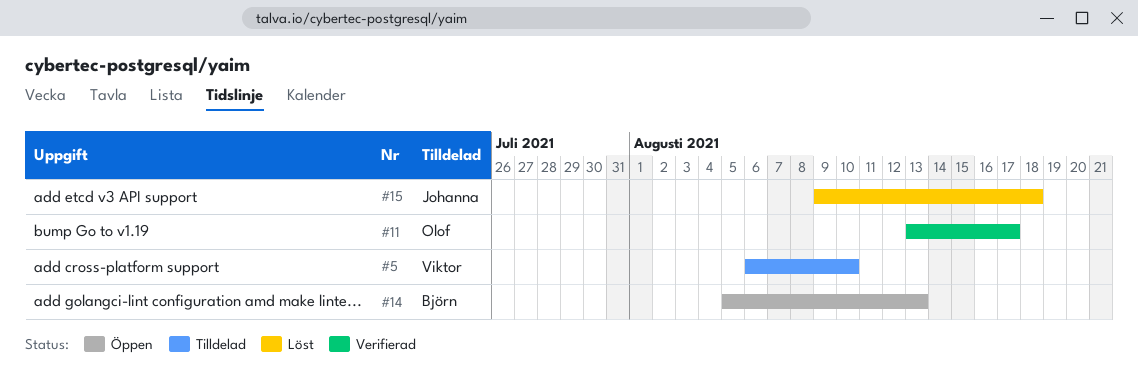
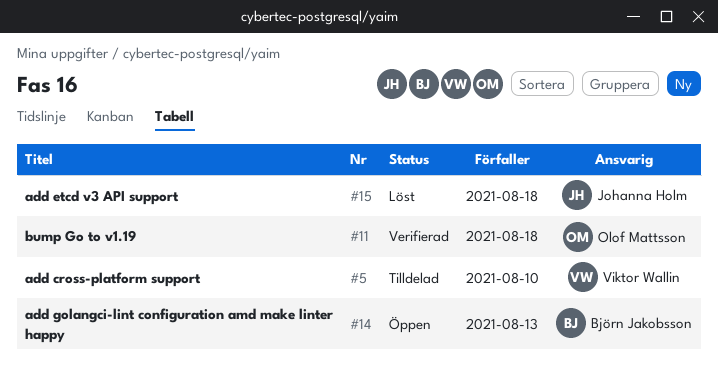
#11, due: Aug 17 -> Aug 18

